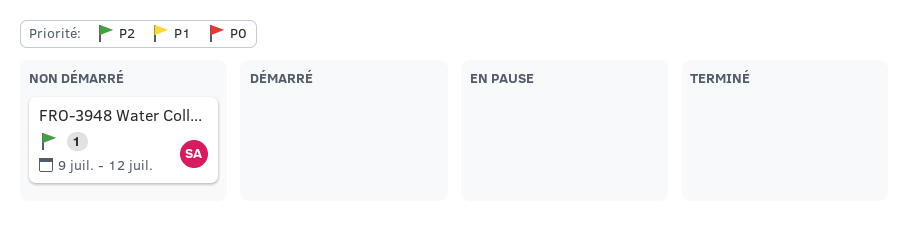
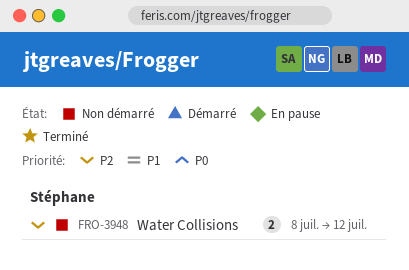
FRO-3948, estimate: 1 -> 2
FRO-3948, start: Jul 9 -> Jul 8

